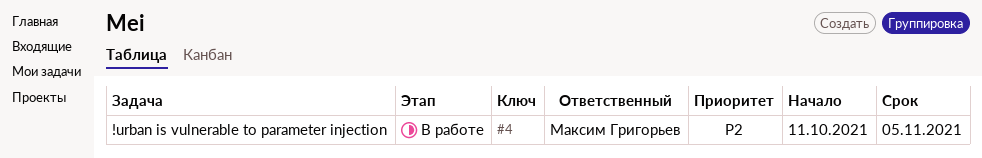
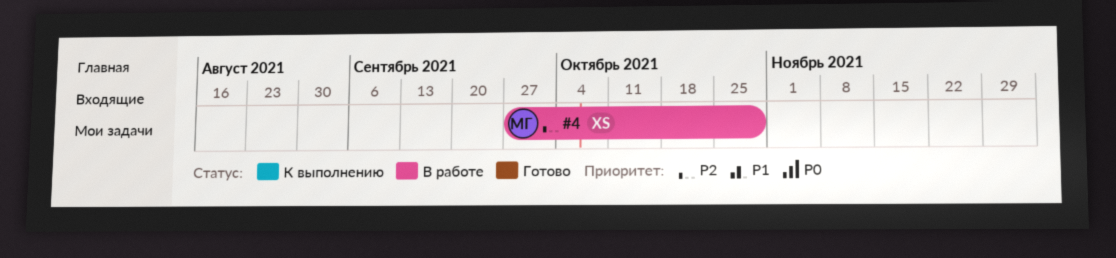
#4, start: Oct 11 -> Sep 27
#4, due: Nov 5 -> Oct 29

